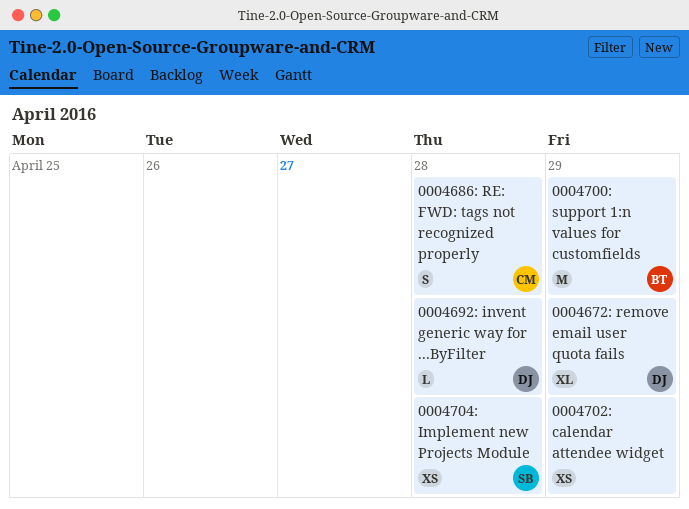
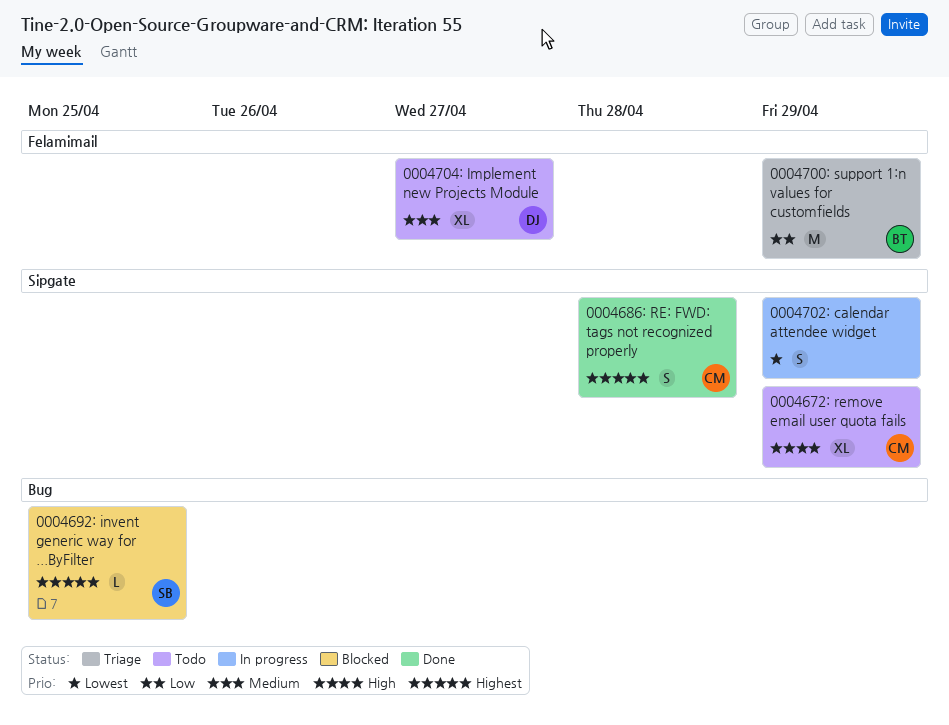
0004672: remove email user quota fails, owner: DJ -> CM
0004692: invent generic way for ...ByFilter, owner: DJ -> SB
0004692: invent generic way for ...ByFilter, due: Apr 28 -> Apr 25
0004702: calendar attendee widget, estimate: XS -> S
0004704: Implement new Projects Module, owner: SB -> DJ
0004704: Implement new Projects Module, estimate: XS -> XL
0004704: Implement new Projects Module, due: Apr 28 -> Apr 27

